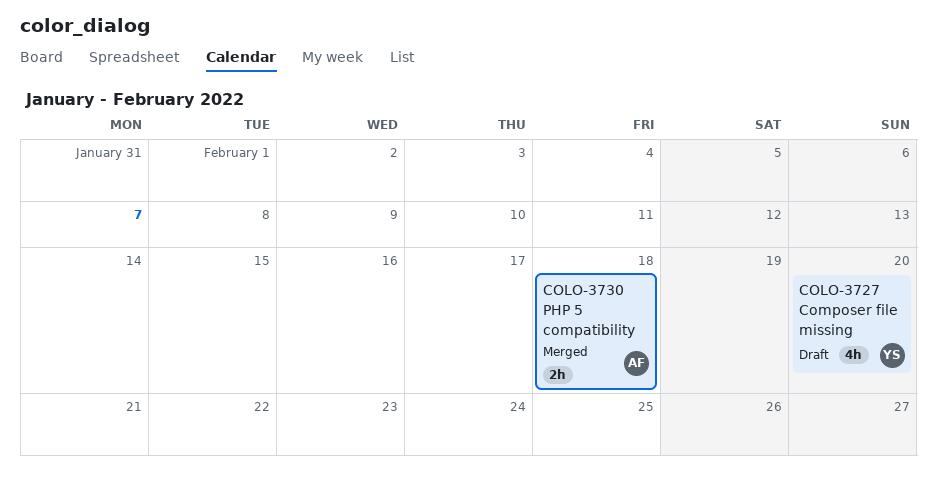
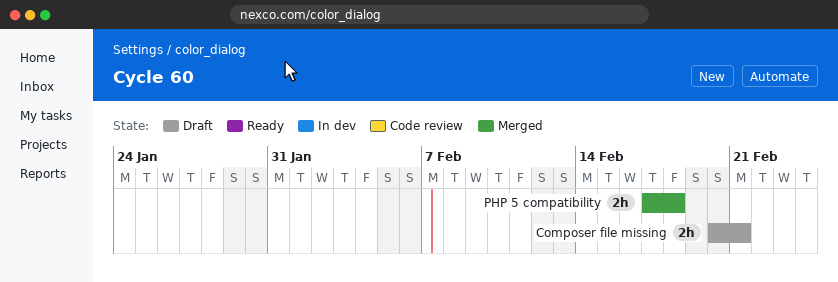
Composer file missing, estimate: 4h -> 2h
Composer file missing, due: Feb 20 -> Feb 21

